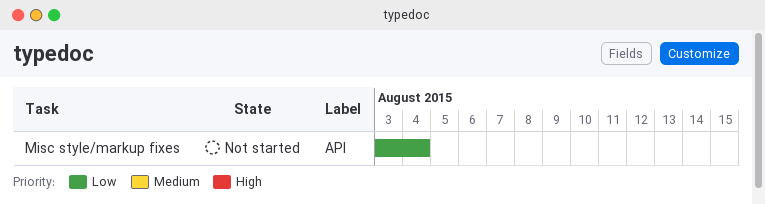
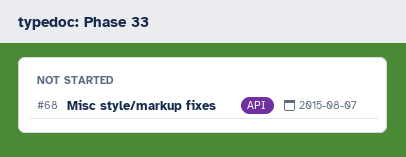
Misc style/markup fixes, due: Aug 4 -> Aug 7

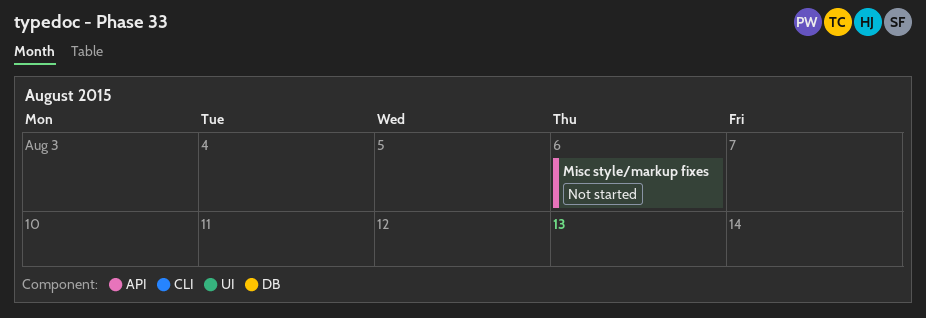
Misc style/markup fixes, due: Aug 7 -> Aug 6

